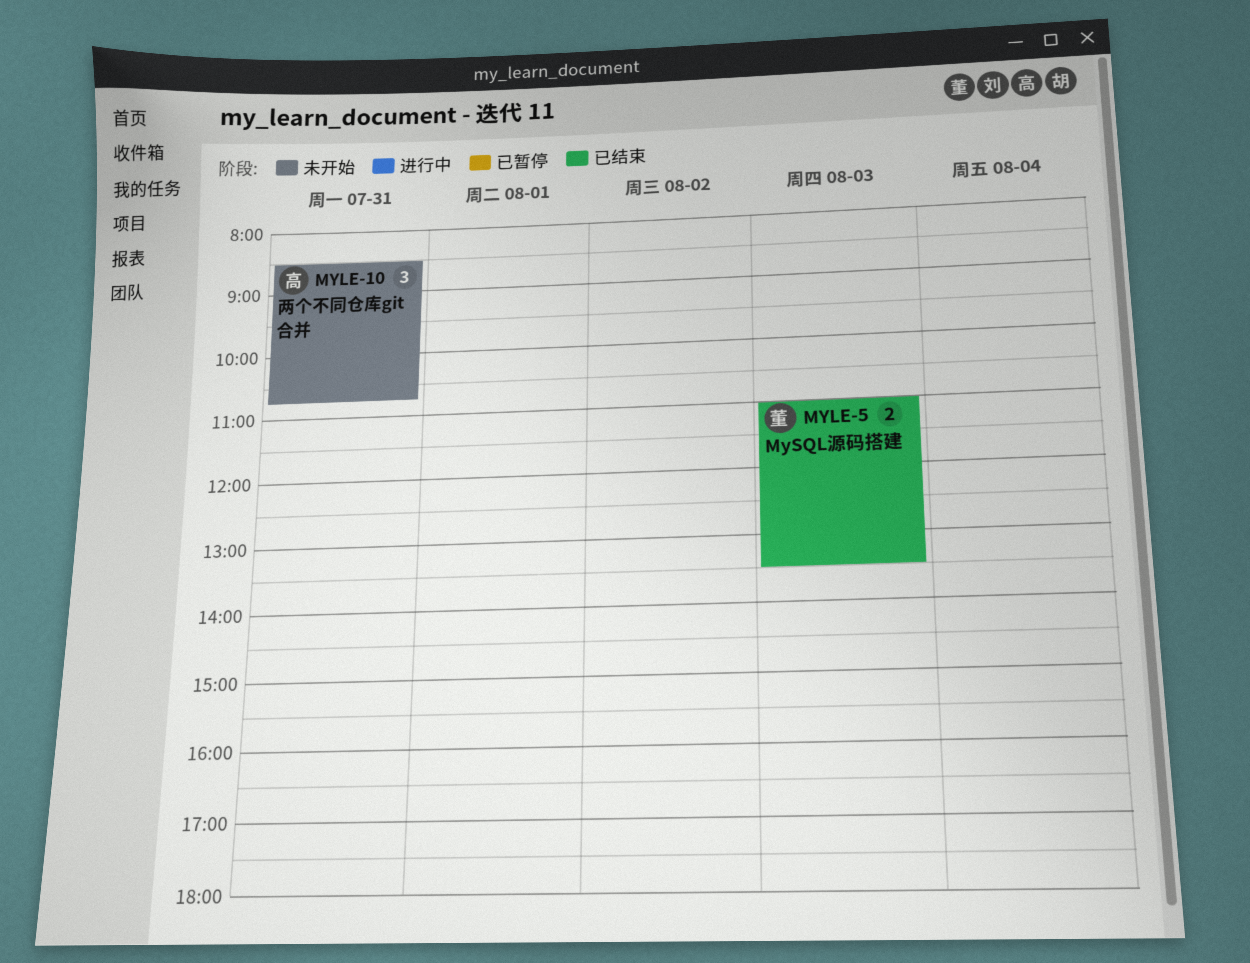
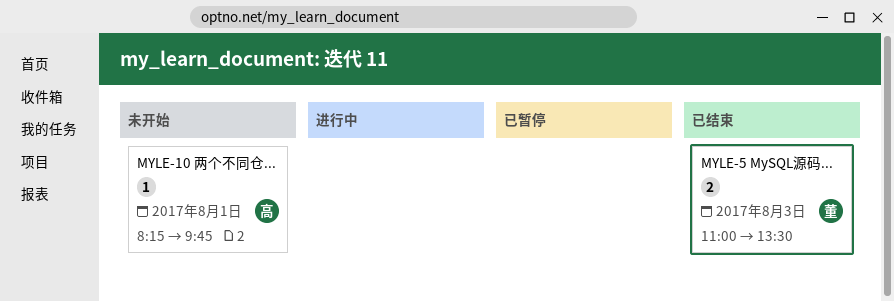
MYLE-10, estimate: 3 -> 1
MYLE-10, day: Jul 31 -> Aug 1
MYLE-10, begins: 08:30 -> 08:15
MYLE-10, ends: 10:45 -> 09:45

